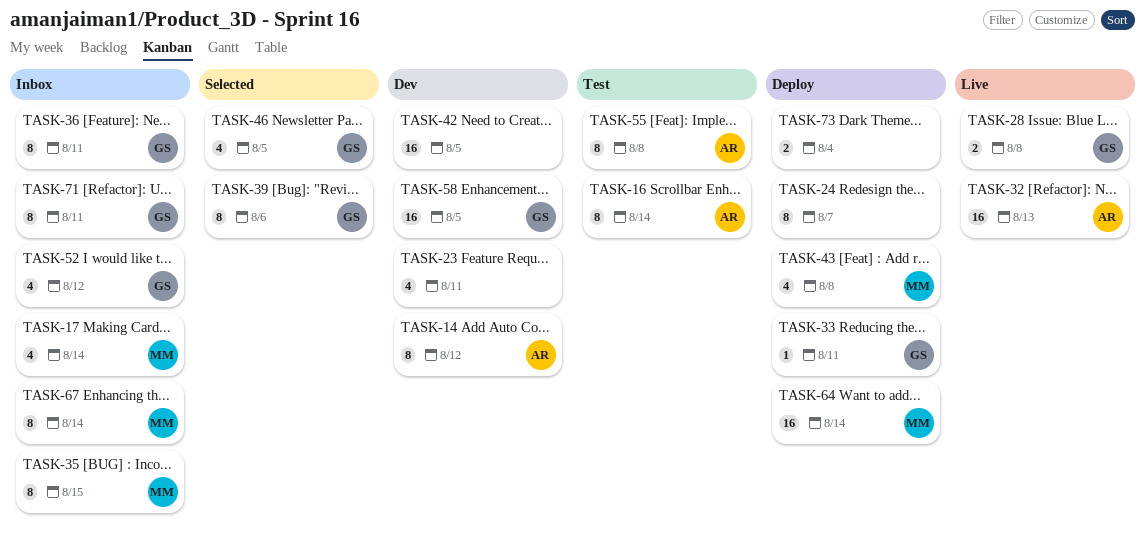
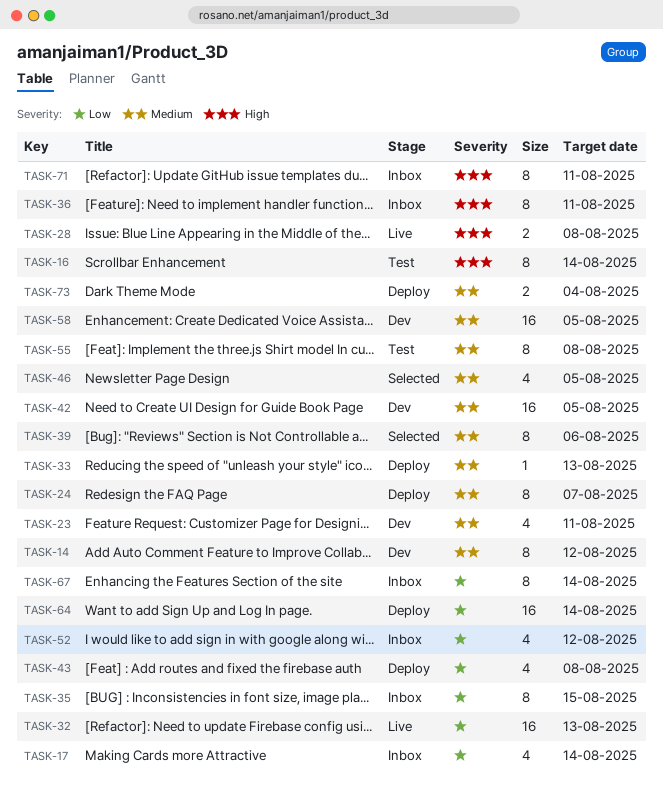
TASK-33, due: Aug 11 -> Aug 13

